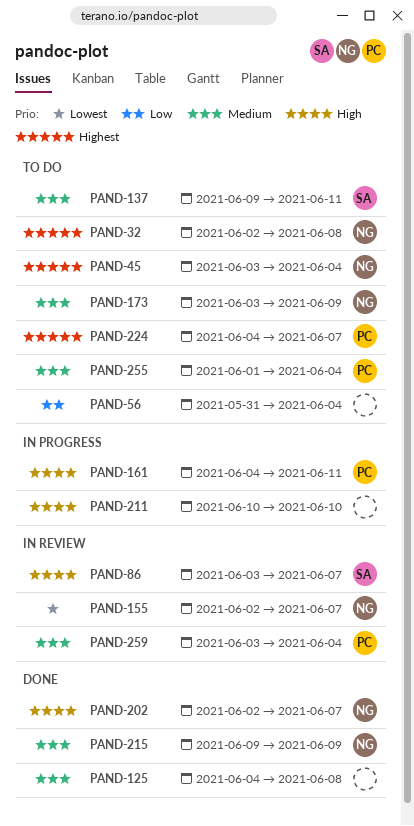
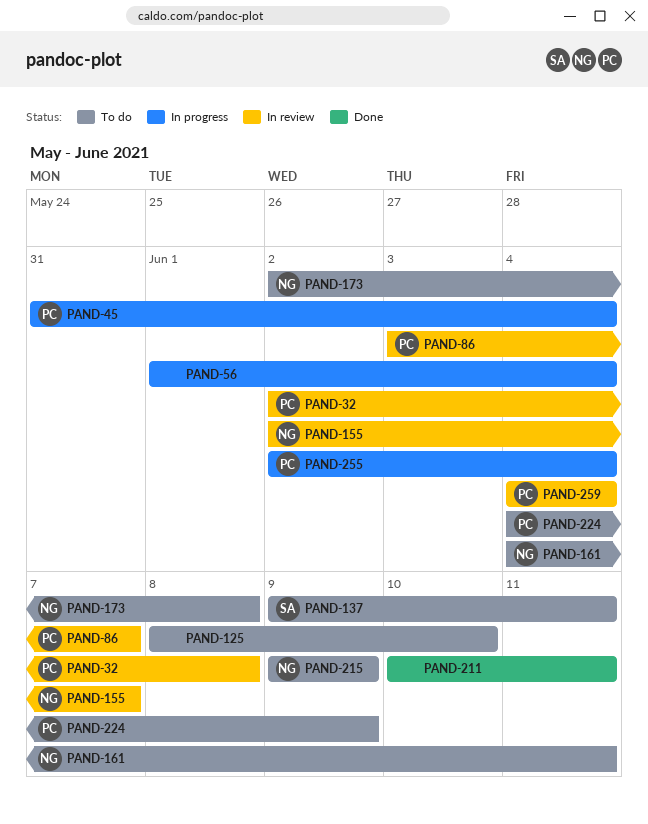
PAND-32, status: To do -> In review
PAND-32, owner: NG -> PC
PAND-45, status: To do -> In progress
PAND-45, owner: NG -> PC
PAND-45, start: Jun 3 -> May 31
PAND-56, status: To do -> In progress
PAND-56, start: May 31 -> Jun 1
PAND-86, owner: SA -> PC
PAND-125, status: Done -> To do
PAND-125, start: Jun 4 -> Jun 8
PAND-125, due: Jun 8 -> Jun 10
PAND-161, status: In progress -> To do
PAND-161, owner: PC -> NG
PAND-173, start: Jun 3 -> Jun 2
PAND-173, due: Jun 9 -> Jun 8
PAND-202: present -> none
PAND-211, status: In progress -> Done
PAND-211, due: Jun 10 -> Jun 11
PAND-215, status: Done -> To do
PAND-224, due: Jun 7 -> Jun 9
PAND-255, status: To do -> In progress
PAND-255, start: Jun 1 -> Jun 2
PAND-259, start: Jun 3 -> Jun 4

